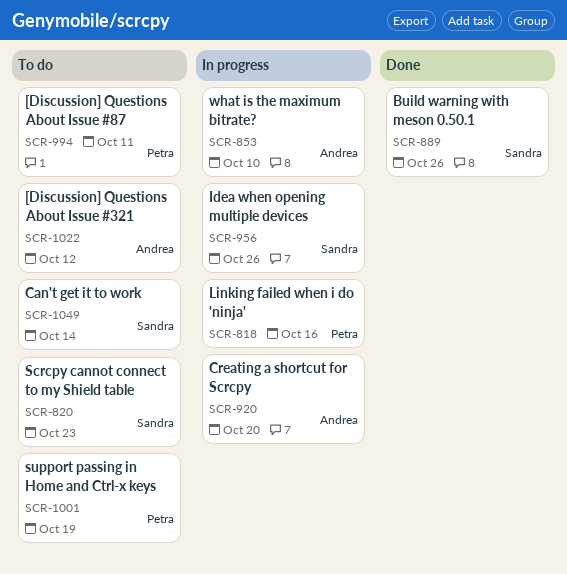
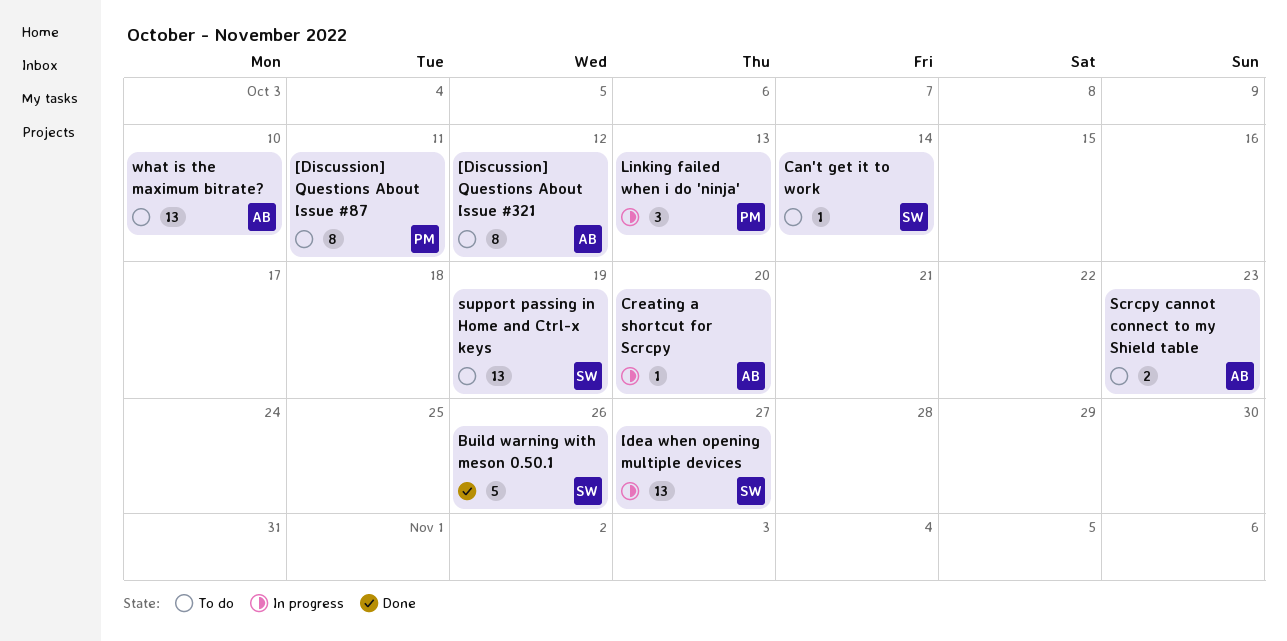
Idea when opening multiple devices, due: Oct 26 -> Oct 27
Linking failed when i do 'ninja', due: Oct 16 -> Oct 13
Scrcpy cannot connect to my Shield table, owner: Sandra -> Andrea
support passing in Home and Ctrl-x keys, owner: Petra -> Sandra
what is the maximum bitrate?, status: In progress -> To do

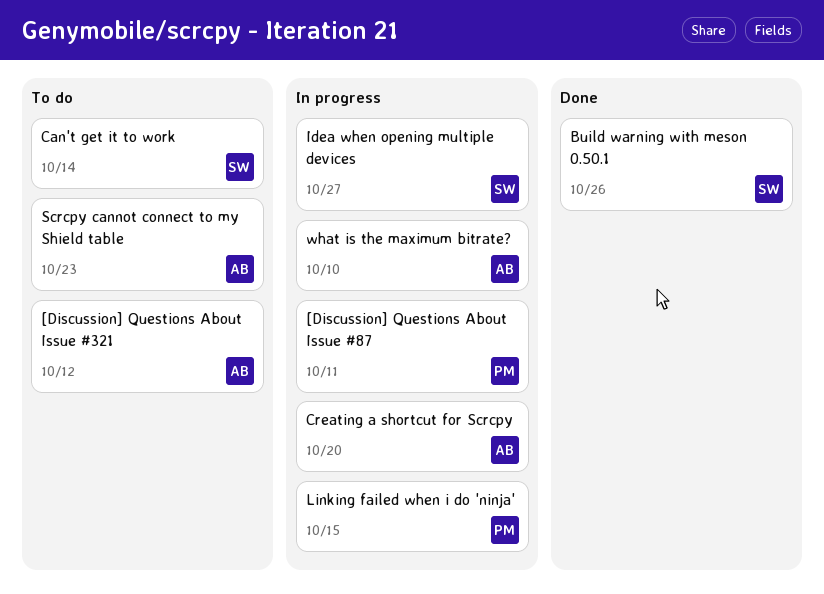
[Discussion] Questions About Issue #87, status: To do -> In progress
Linking failed when i do 'ninja', due: Oct 13 -> Oct 15
support passing in Home and Ctrl-x keys: present -> none
what is the maximum bitrate?, status: To do -> In progress

